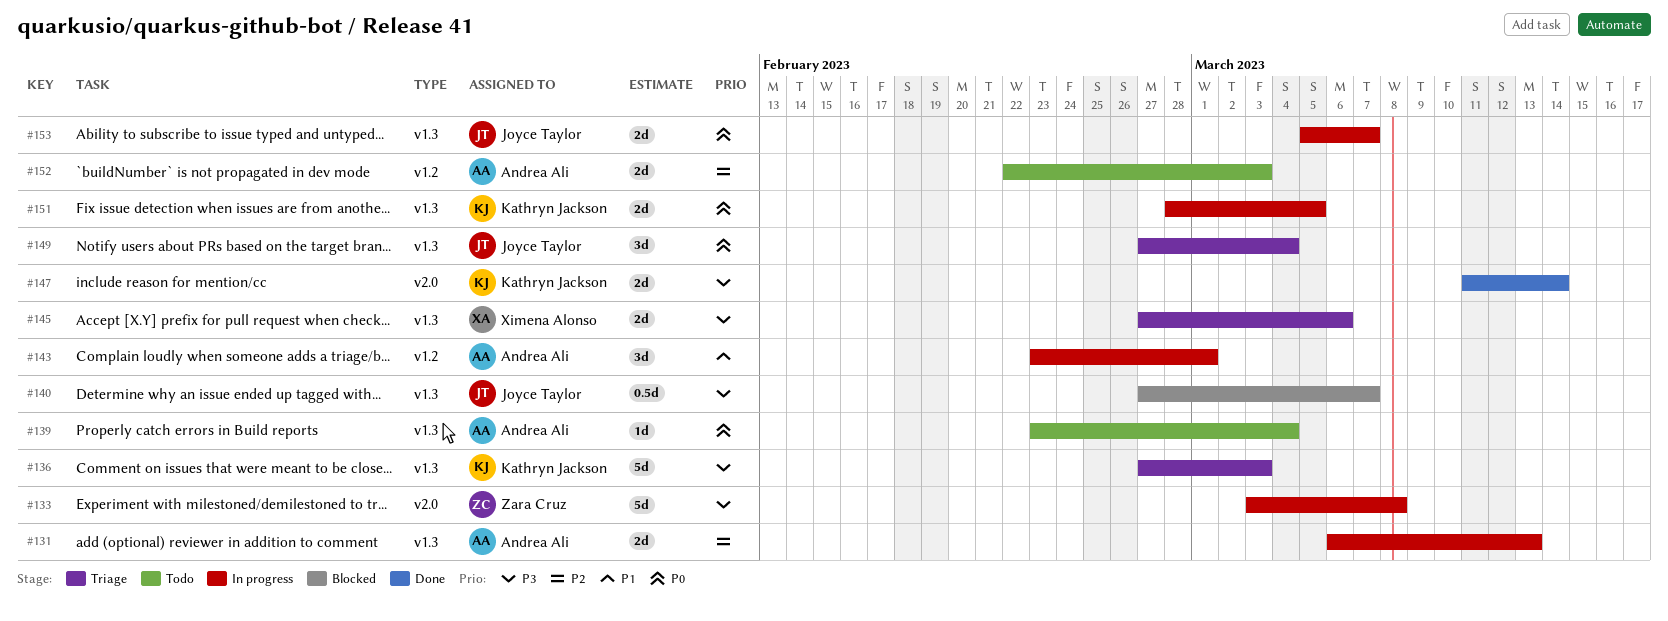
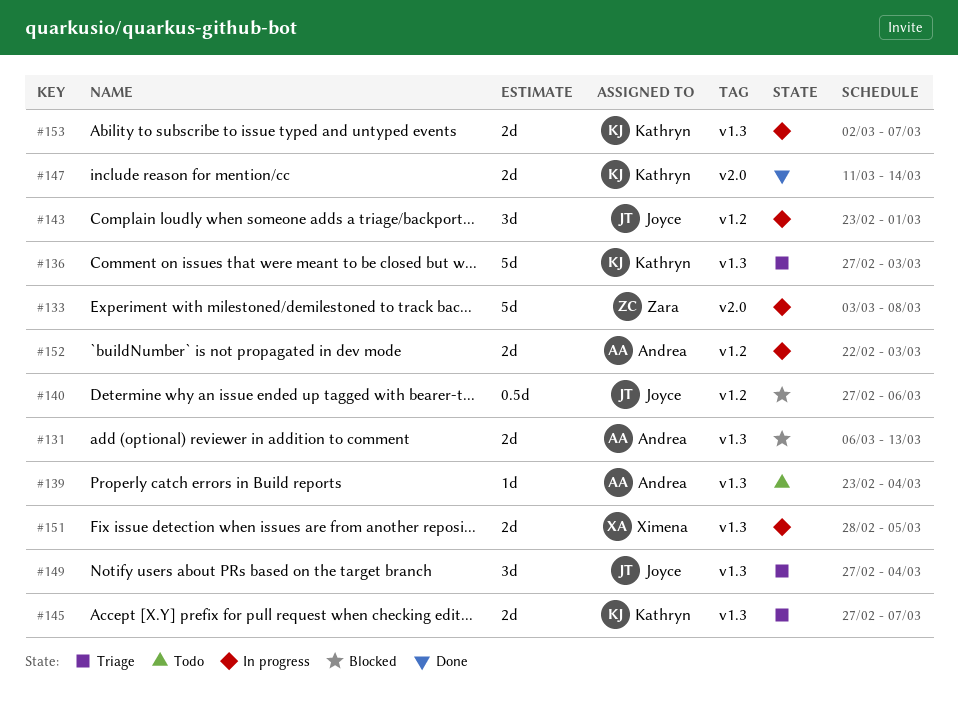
#131, status: In progress -> Blocked
#140, label: v1.3 -> v1.2
#140, due: Mar 7 -> Mar 6
#143, owner: Andrea Ali -> Joyce Taylor
#145, owner: Ximena Alonso -> Kathryn Jackson
#145, due: Mar 6 -> Mar 7
#151, owner: Kathryn Jackson -> Ximena Alonso
#152, status: Todo -> In progress
#153, owner: Joyce Taylor -> Kathryn Jackson
#153, start: Mar 5 -> Mar 2

